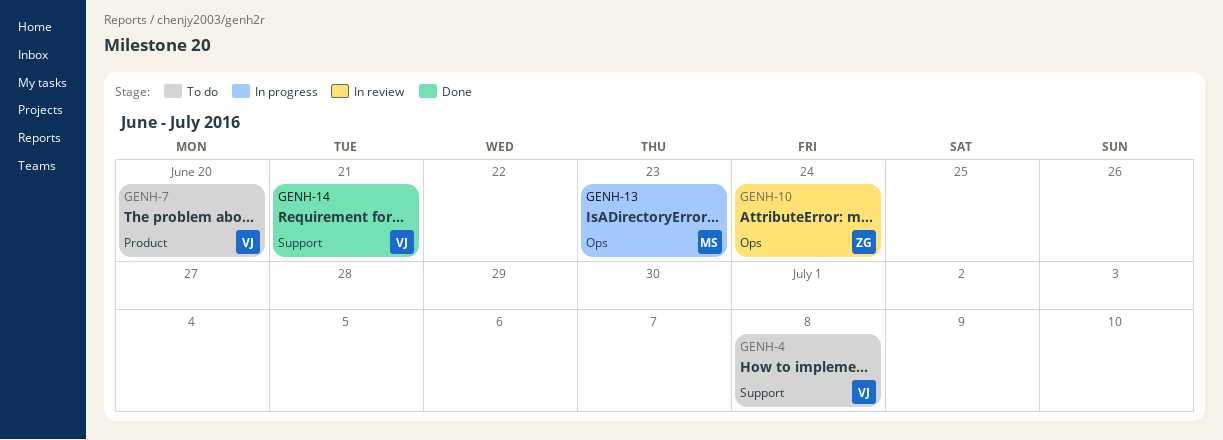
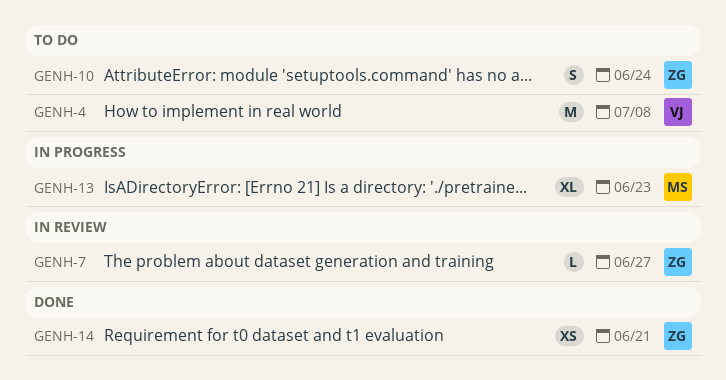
GENH-7, status: To do -> In review
GENH-7, owner: VJ -> ZG
GENH-7, due: Jun 20 -> Jun 27
GENH-10, status: In review -> To do
GENH-14, owner: VJ -> ZG

